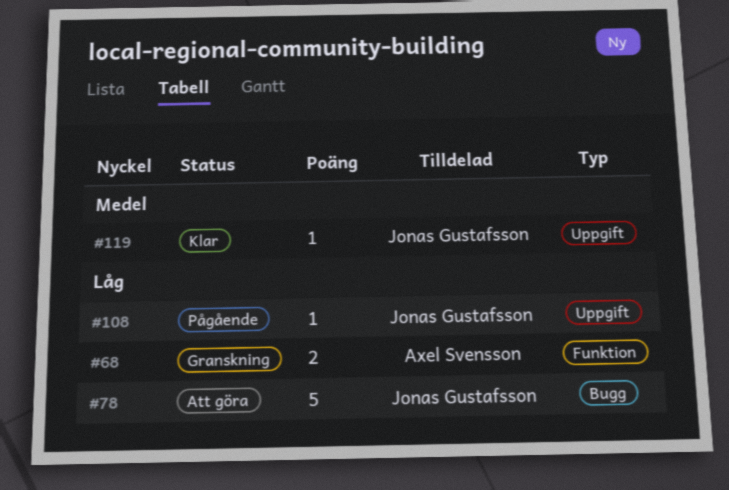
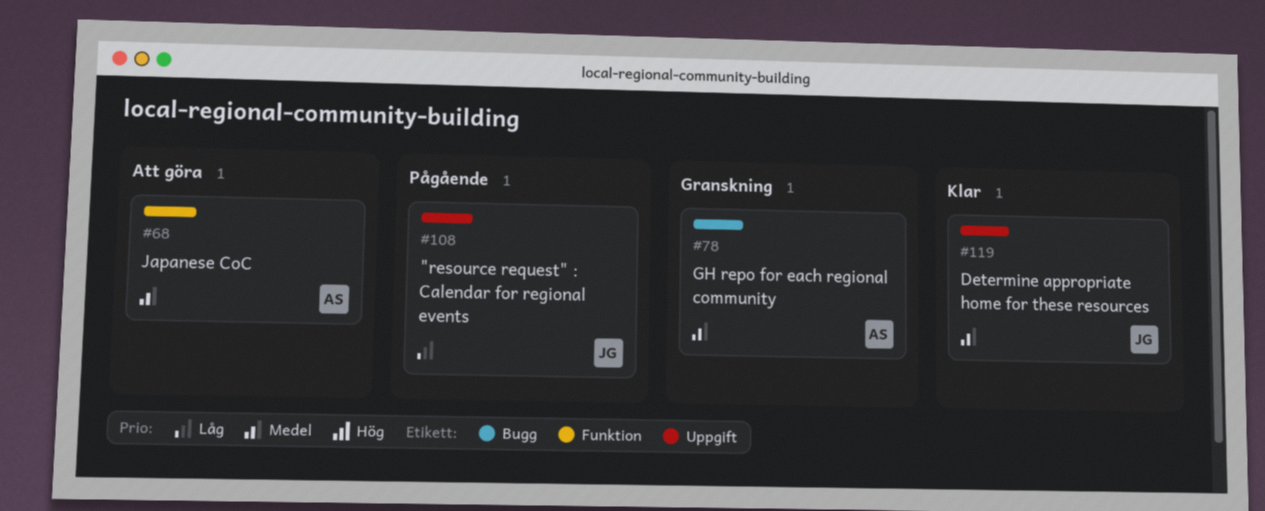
#68, status: Granskning -> Att göra
#68, priority: Låg -> Medel
#78, status: Att göra -> Granskning
#78, owner: Jonas Gustafsson -> Axel Svensson
#78, priority: Låg -> Medel

